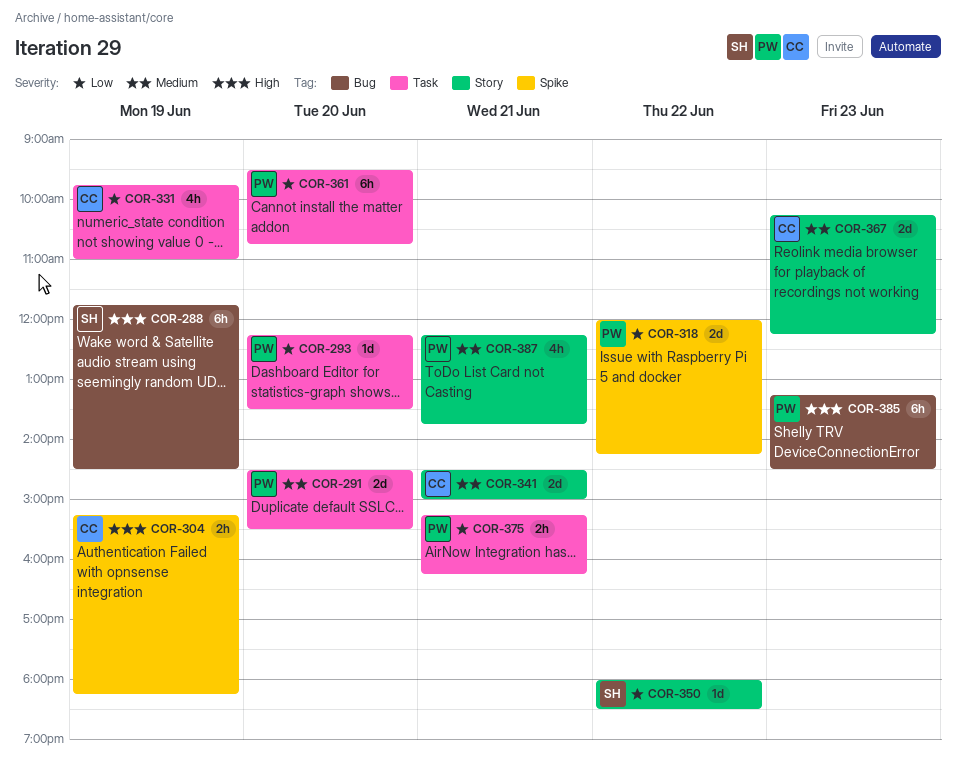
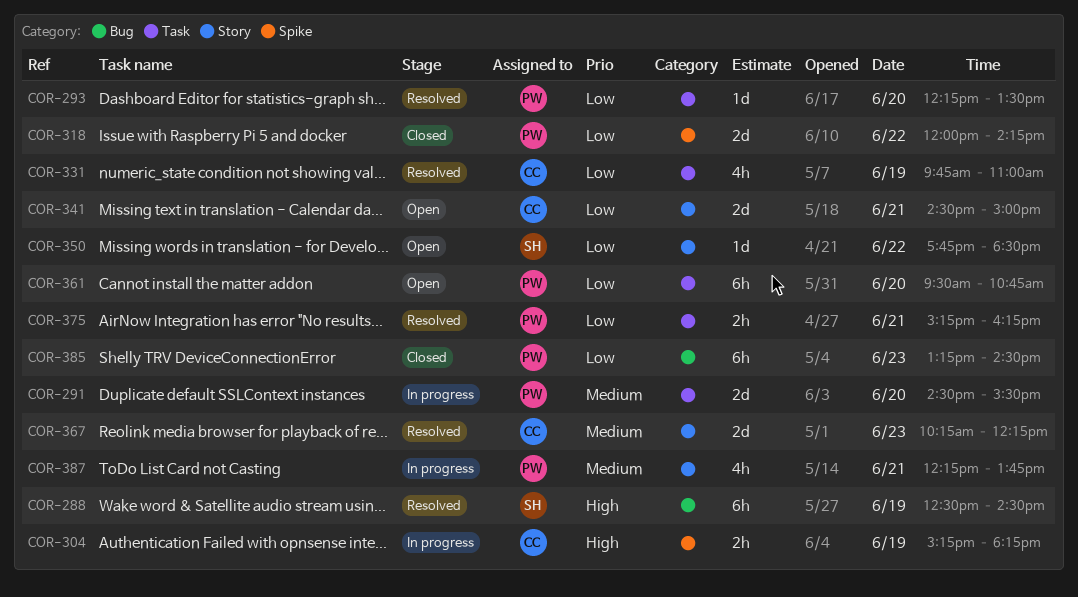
COR-288, begins: 11:45 -> 12:30
COR-341, priority: Medium -> Low
COR-350, begins: 18:00 -> 17:45
COR-385, priority: High -> Low

